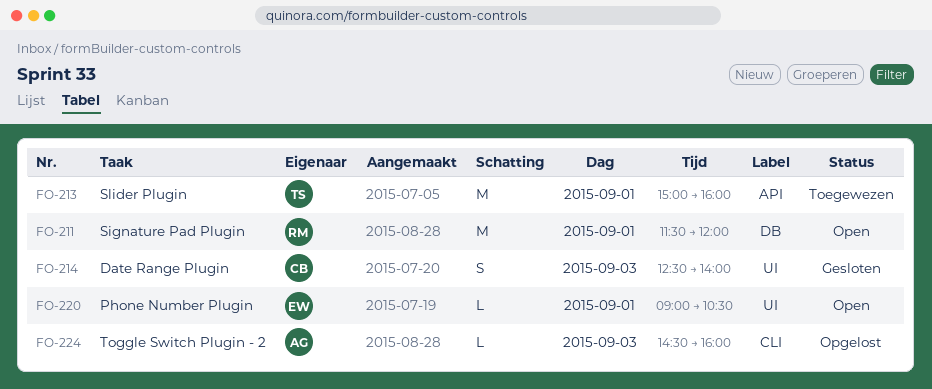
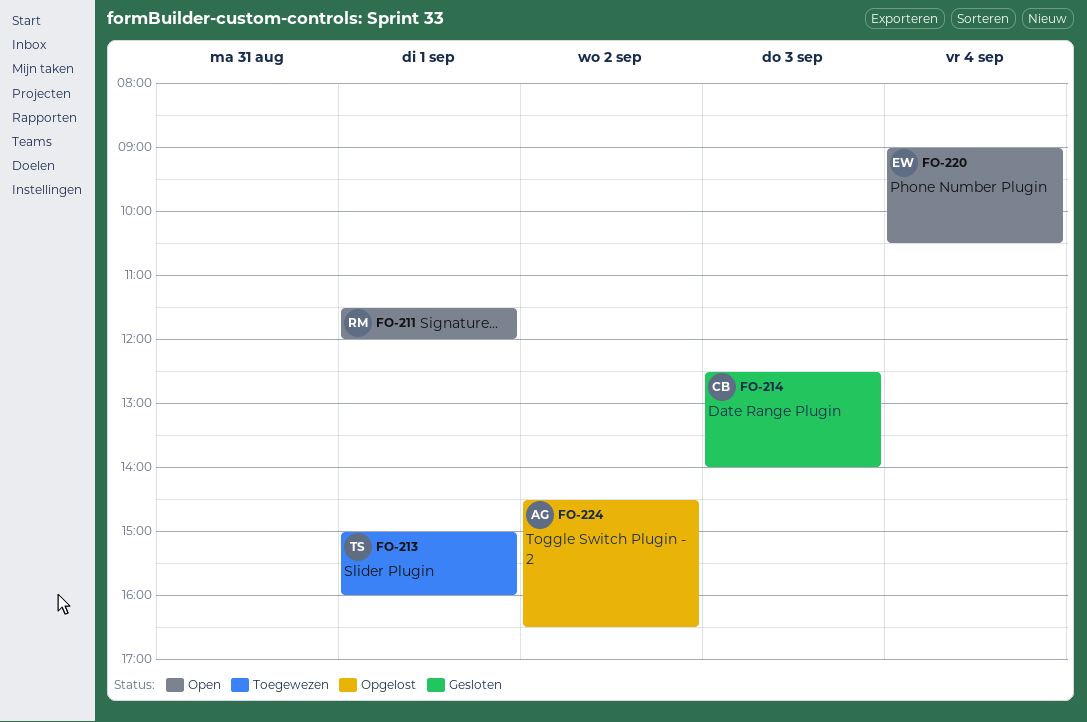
FO-220, day: Sep 1 -> Sep 4
FO-224, day: Sep 3 -> Sep 2
FO-224, ends: 16:00 -> 16:30

